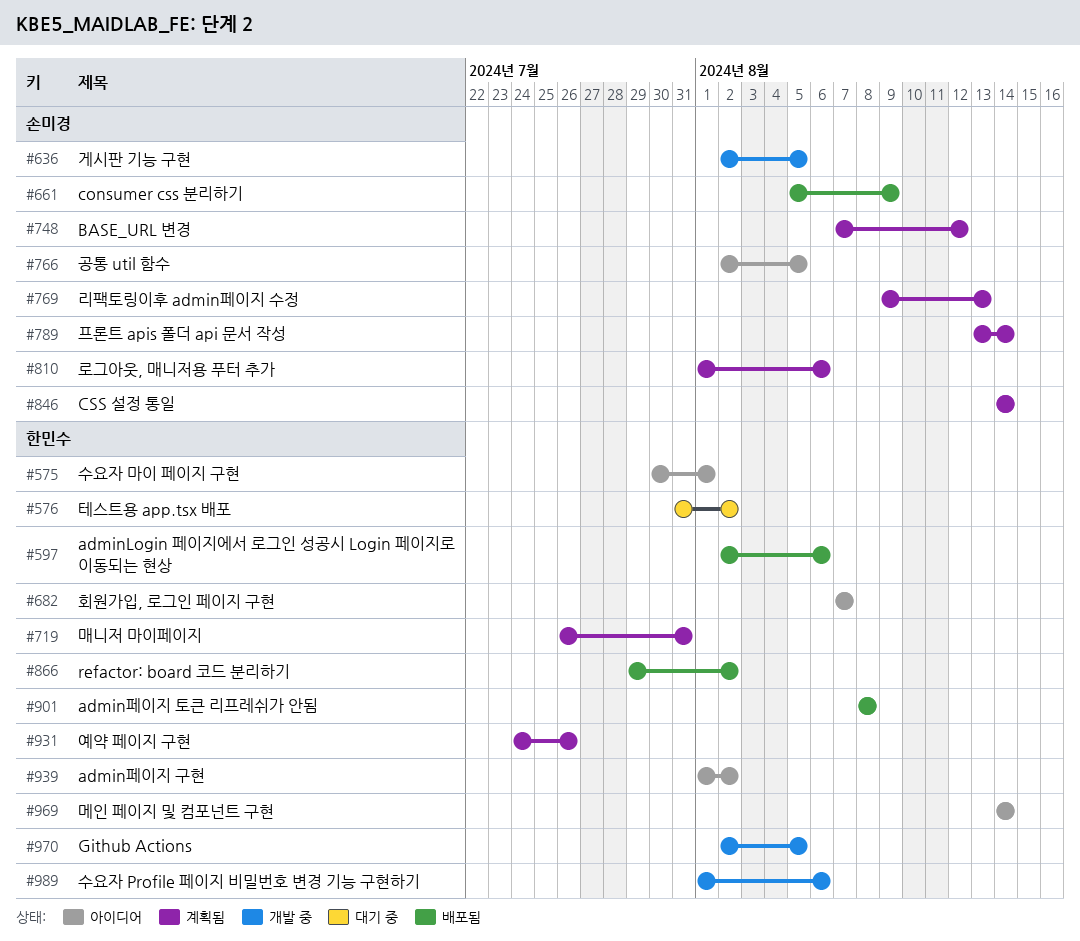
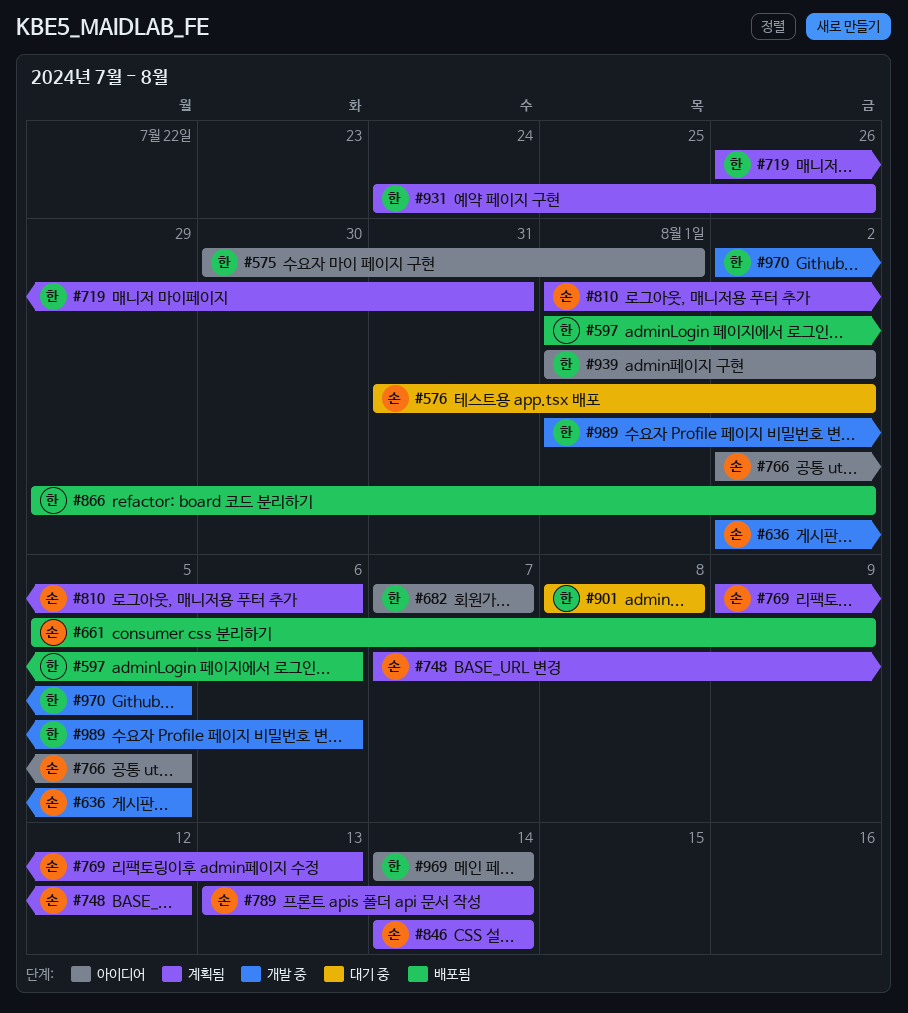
#576, owner: 한민수 -> 손미경
#597, start: Aug 2 -> Aug 1
#901, status: 배포됨 -> 대기 중

